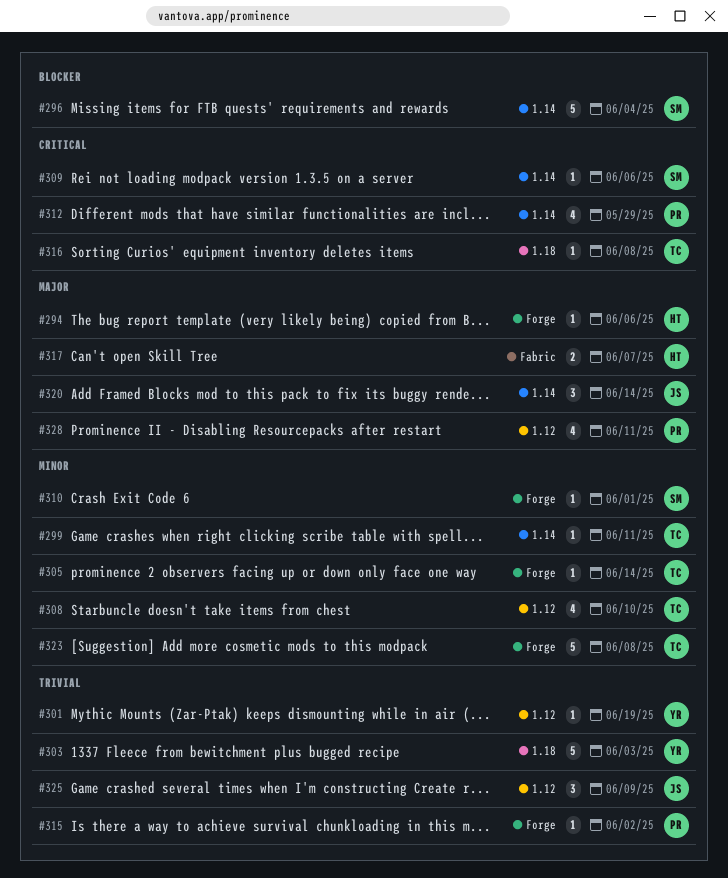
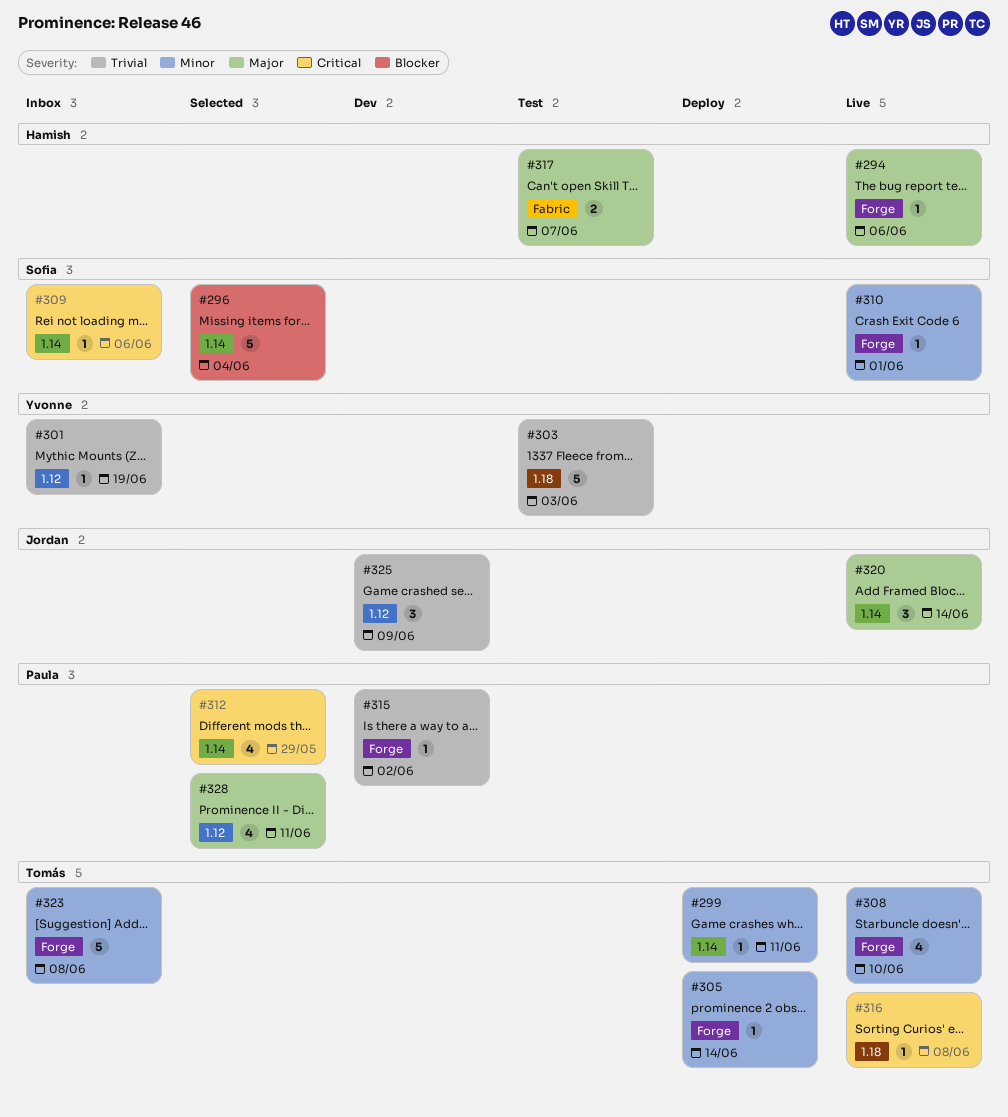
#308, label: 1.12 -> Forge

